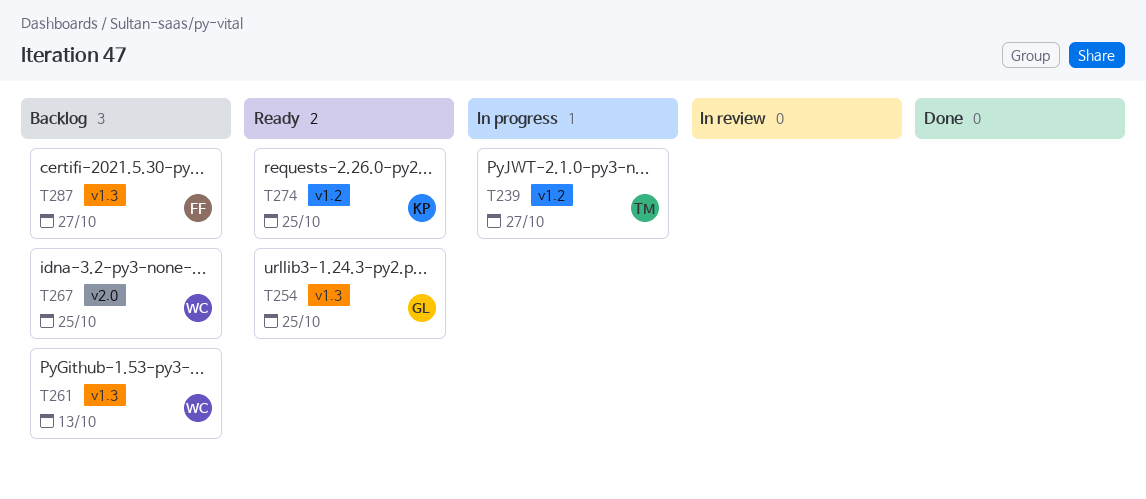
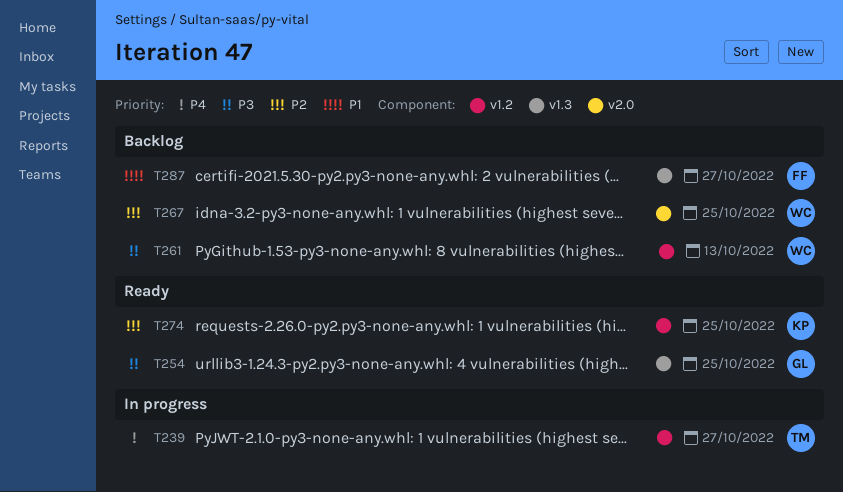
T261, label: v1.3 -> v1.2

